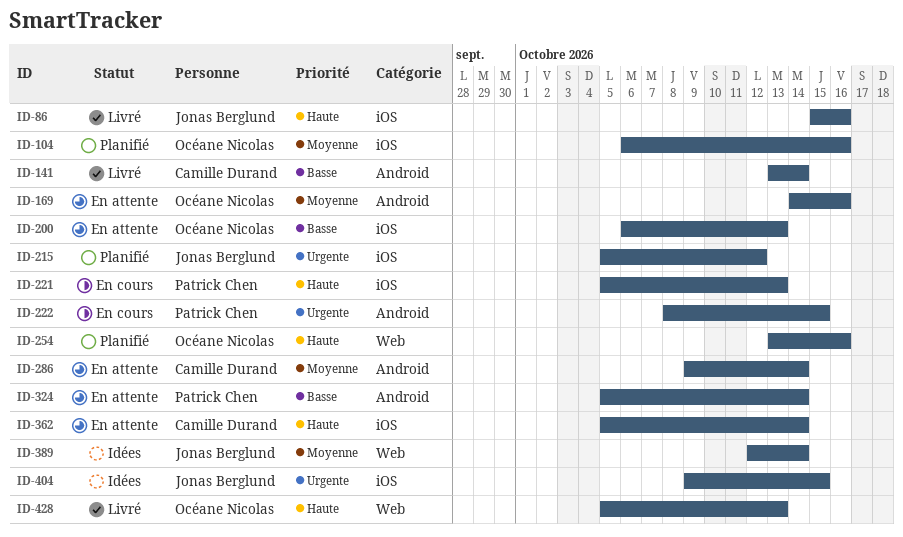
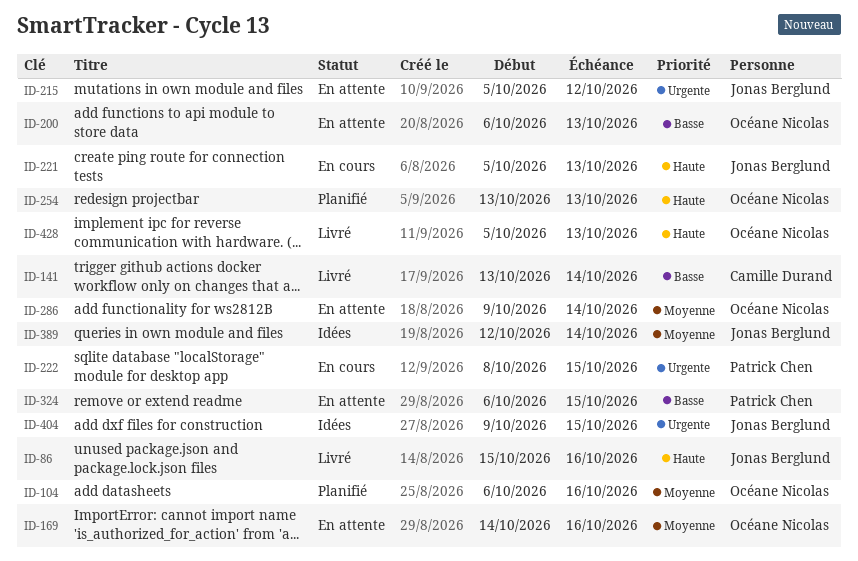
ID-215, status: Planifié -> En attente
ID-221, owner: Patrick Chen -> Jonas Berglund
ID-254, due: Oct 16 -> Oct 13
ID-286, owner: Camille Durand -> Océane Nicolas
ID-324, start: Oct 5 -> Oct 6
ID-324, due: Oct 14 -> Oct 15
ID-362: present -> none

